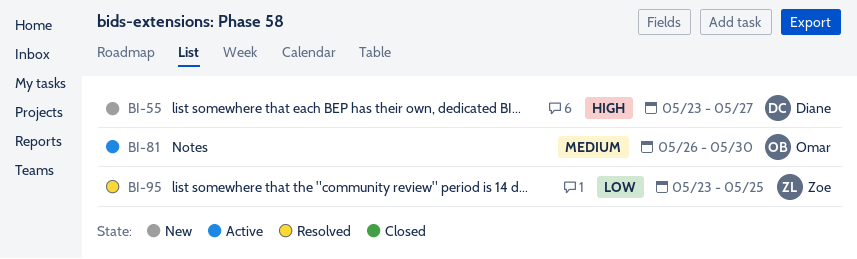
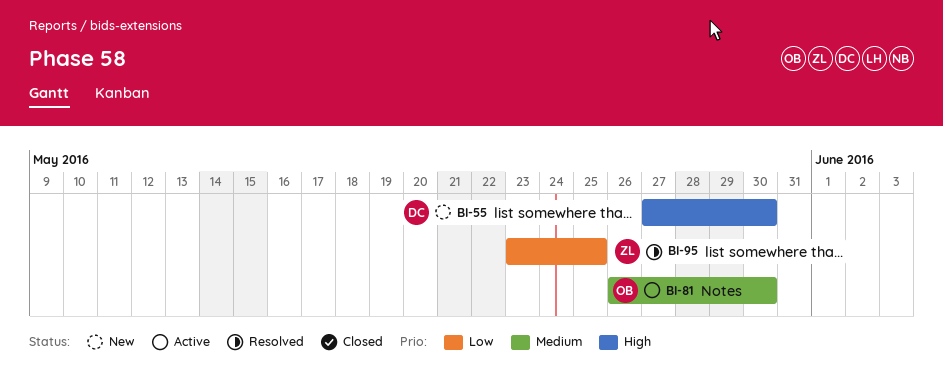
BI-55, start: May 23 -> May 27
BI-55, due: May 27 -> May 30

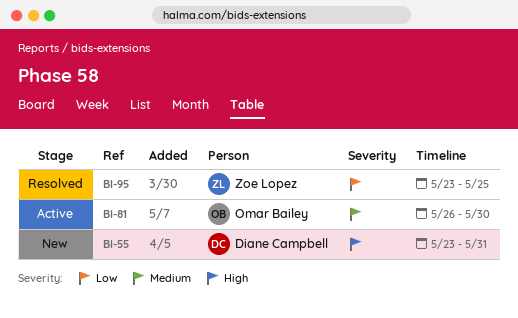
BI-55, start: May 27 -> May 23
BI-55, due: May 30 -> May 31

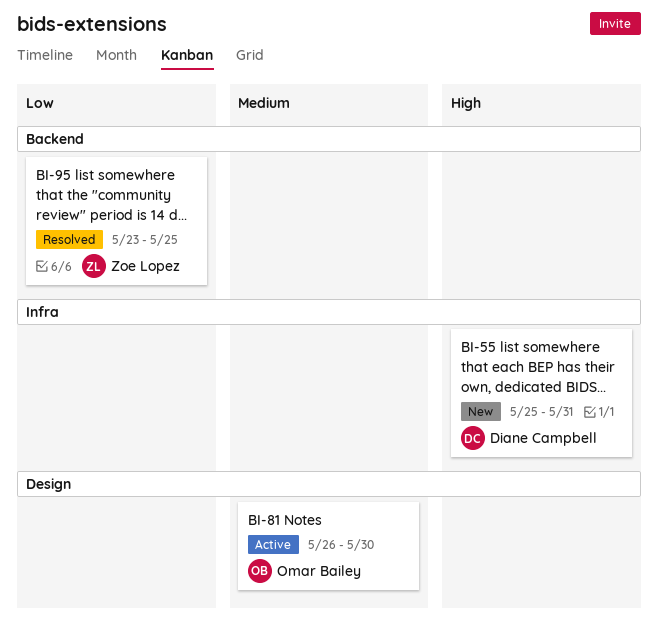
BI-55, start: May 23 -> May 25

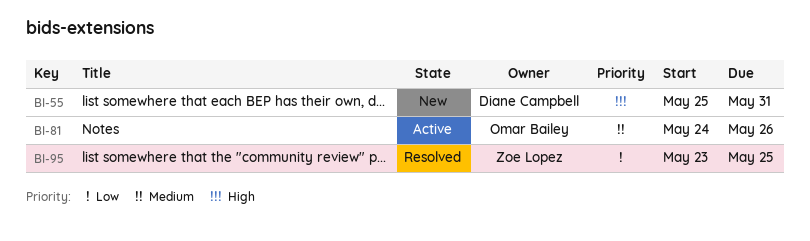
BI-81, start: May 26 -> May 24
BI-81, due: May 30 -> May 26

